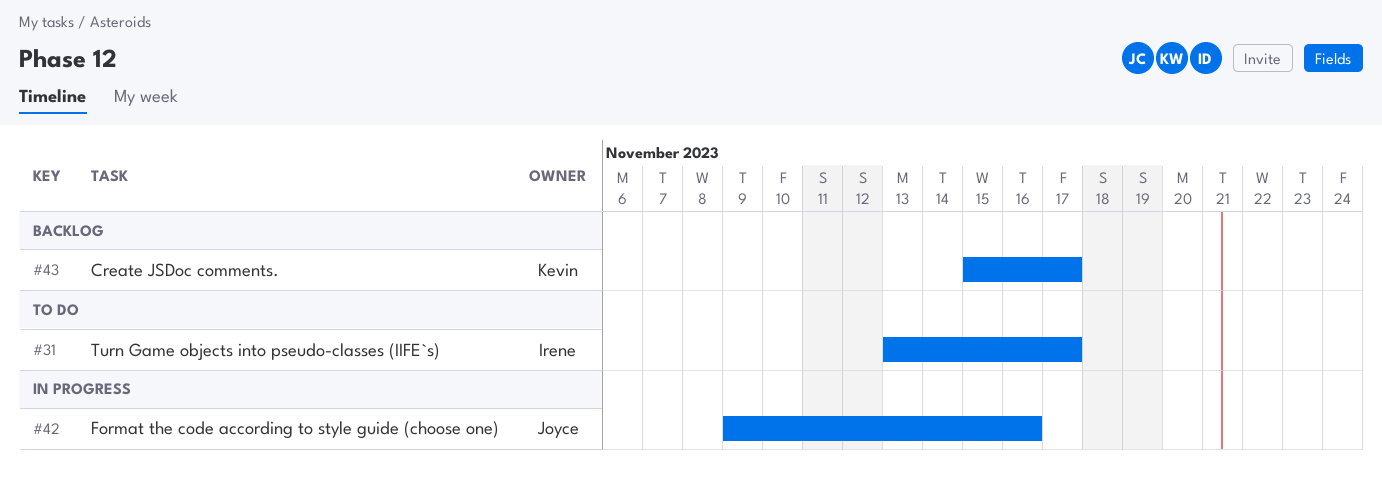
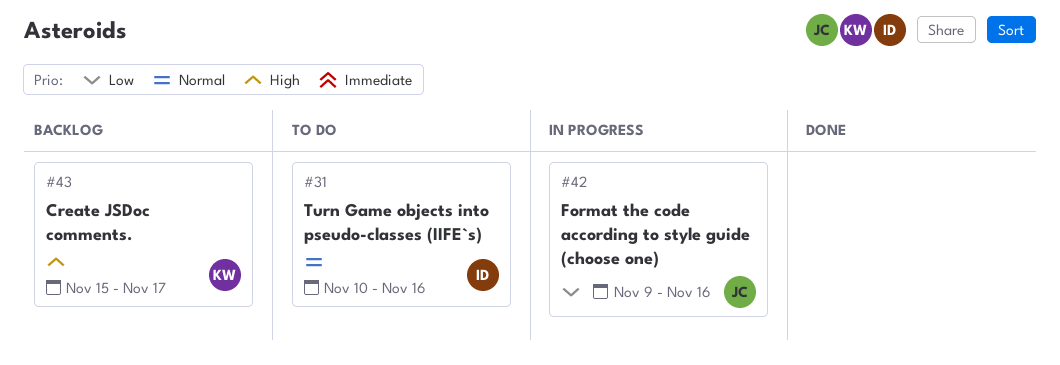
#31, start: Nov 13 -> Nov 10
#31, due: Nov 17 -> Nov 16

